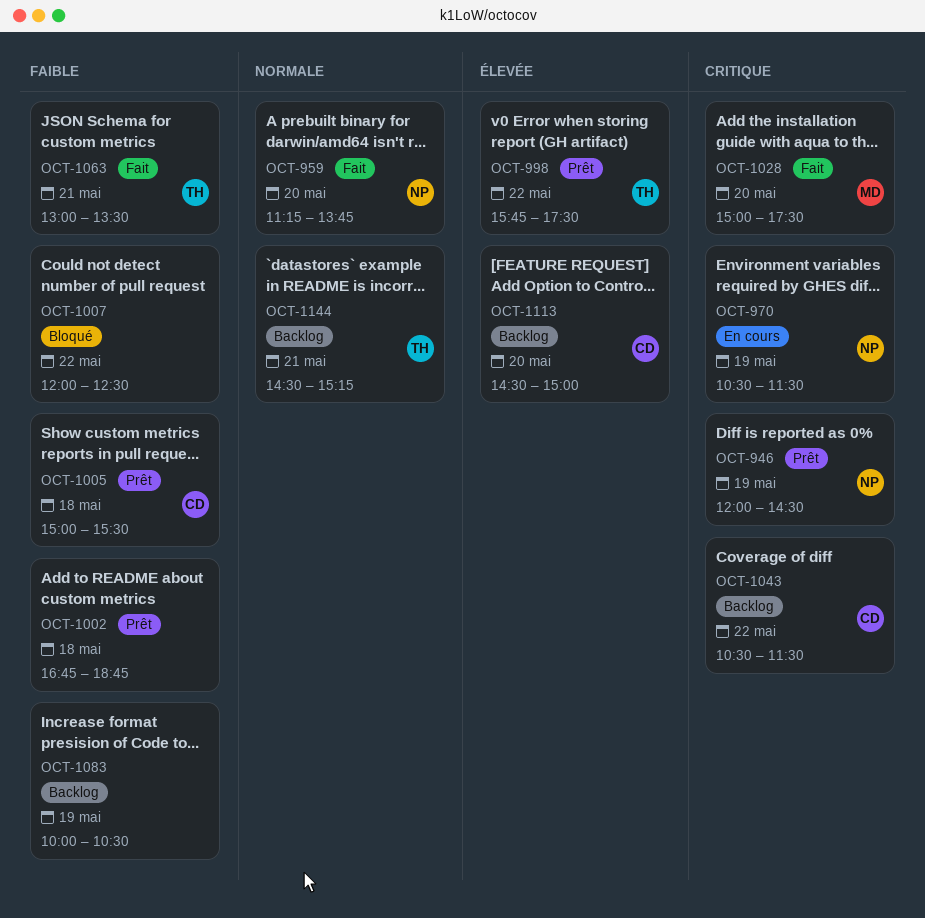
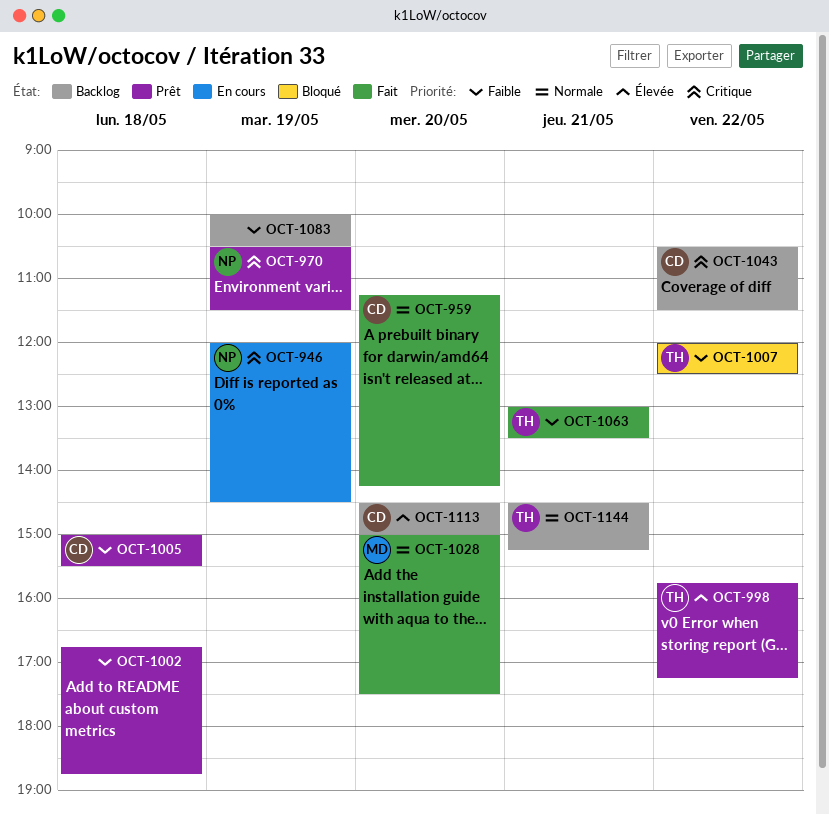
OCT-946, status: Prêt -> En cours
OCT-959, owner: NP -> CD
OCT-959, ends: 13:45 -> 14:15
OCT-970, status: En cours -> Prêt
OCT-998, ends: 17:30 -> 17:15
OCT-1007, owner: none -> TH
OCT-1028, priority: Critique -> Normale

